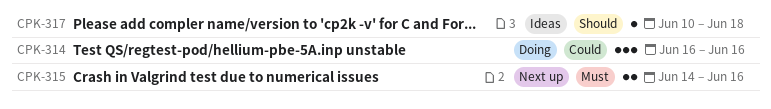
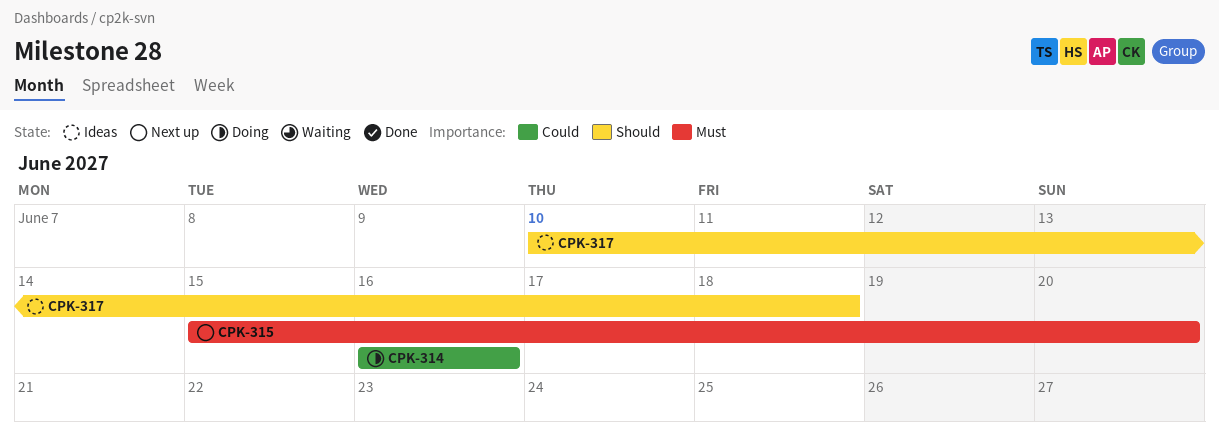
CPK-315, start: Jun 14 -> Jun 15
CPK-315, due: Jun 16 -> Jun 20

